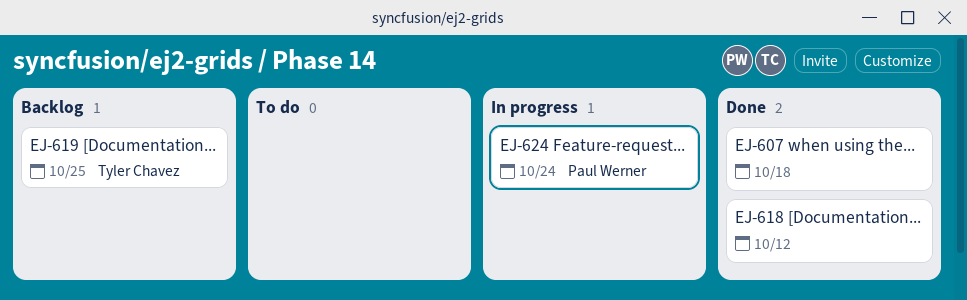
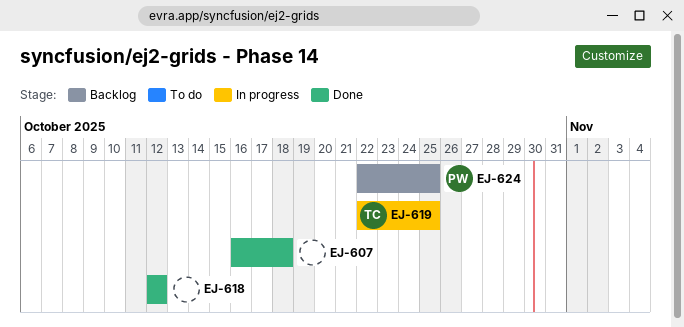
EJ-619, status: Backlog -> In progress
EJ-624, status: In progress -> Backlog
EJ-624, due: Oct 24 -> Oct 25

